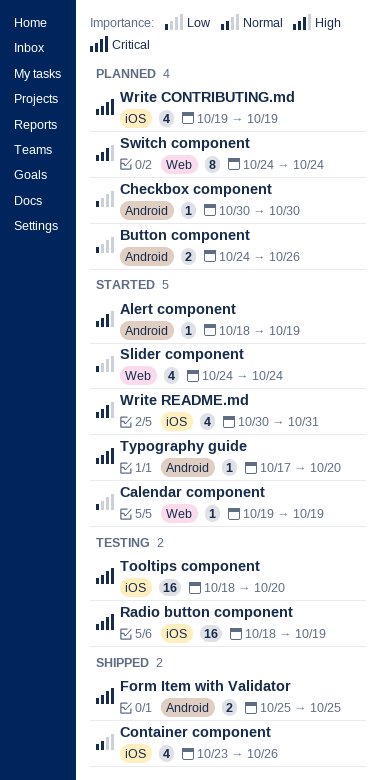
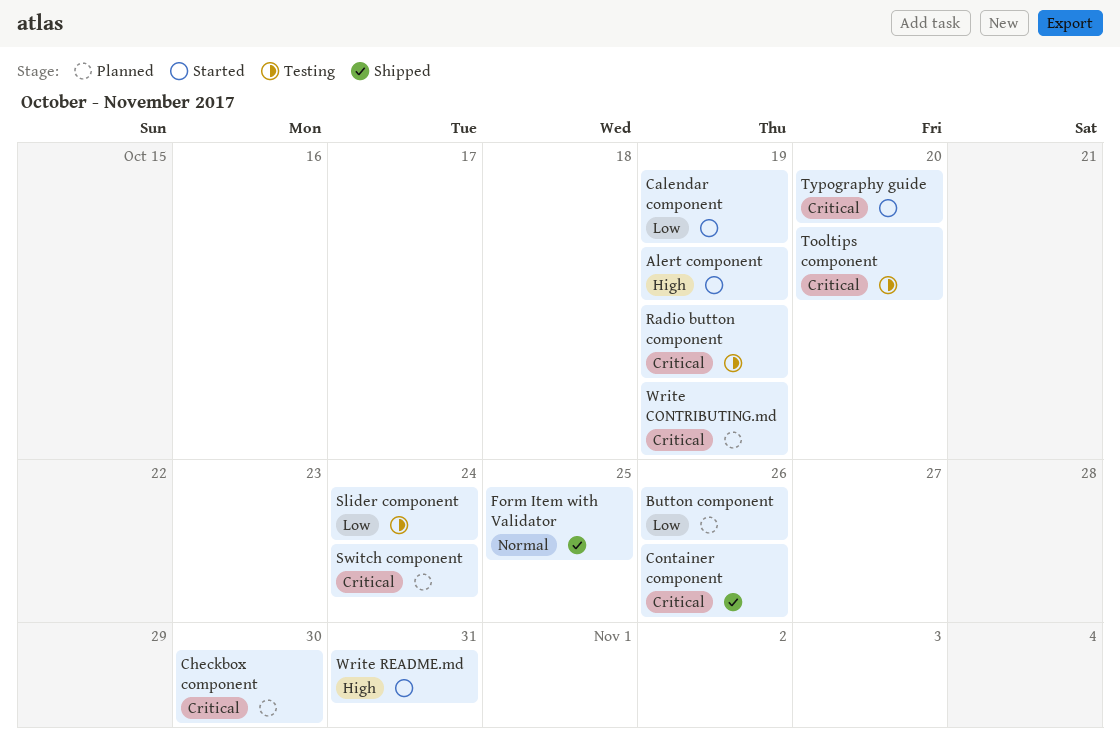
Checkbox component, priority: Low -> Critical
Container component, priority: Normal -> Critical
Form Item with Validator, priority: Critical -> Normal
Slider component, status: Started -> Testing
Switch component, priority: High -> Critical

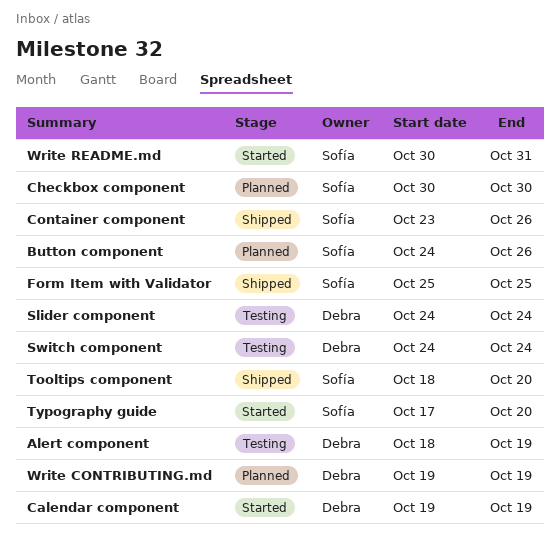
Alert component, status: Started -> Testing
Radio button component: present -> none
Switch component, status: Planned -> Testing
Tooltips component, status: Testing -> Shipped

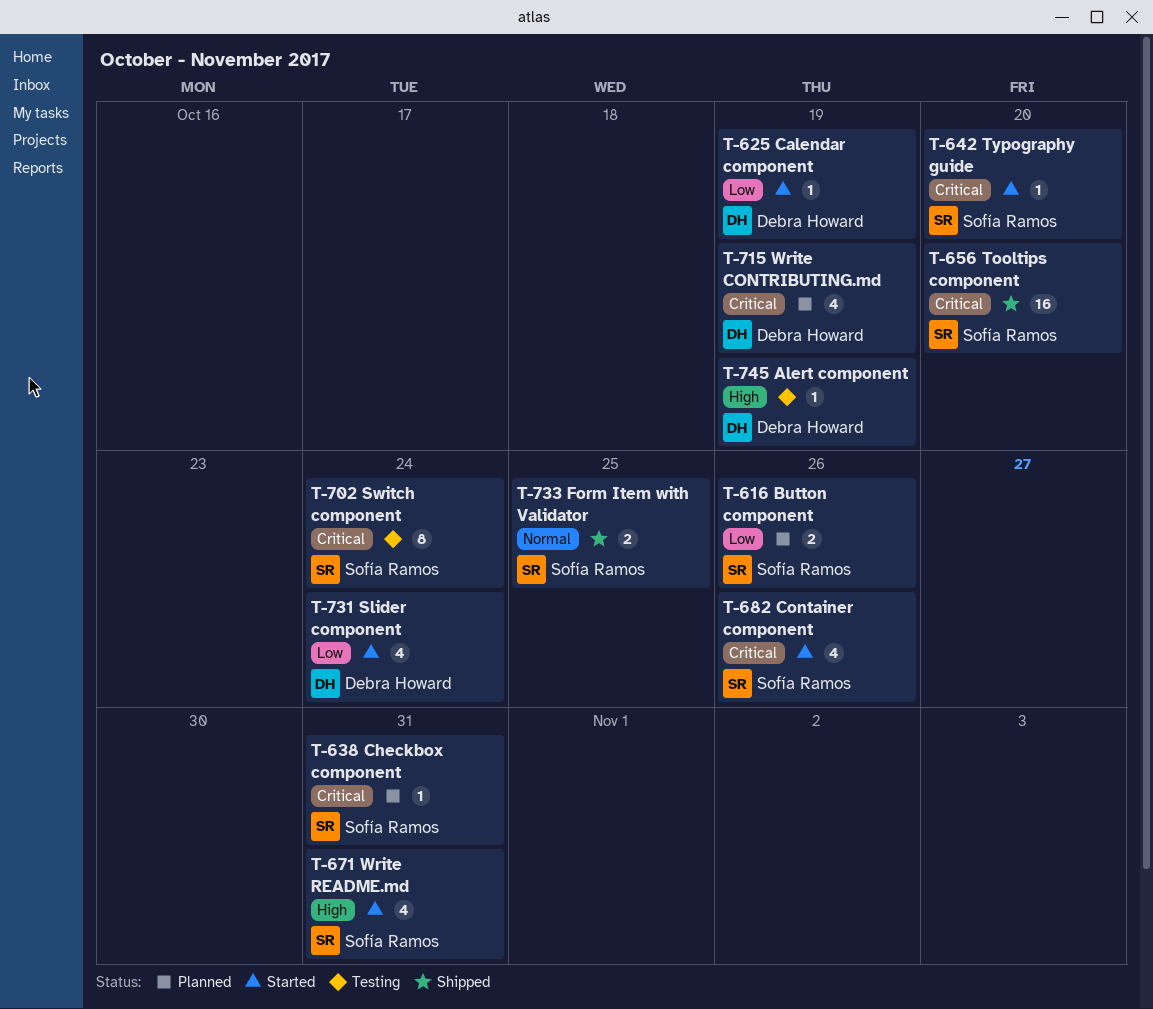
Checkbox component, due: Oct 30 -> Oct 31
Container component, status: Shipped -> Started
Slider component, status: Testing -> Started
Switch component, owner: Debra Howard -> Sofía Ramos

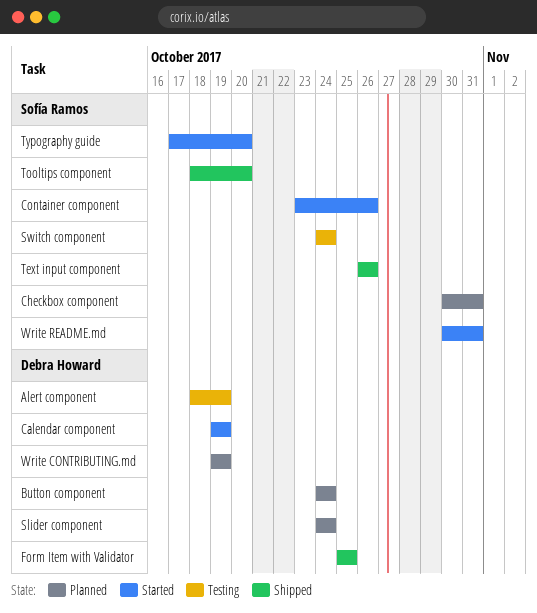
Button component, owner: Sofía Ramos -> Debra Howard
Button component, due: Oct 26 -> Oct 24
Form Item with Validator, owner: Sofía Ramos -> Debra Howard
Slider component, status: Started -> Planned
Text input component: none -> present

